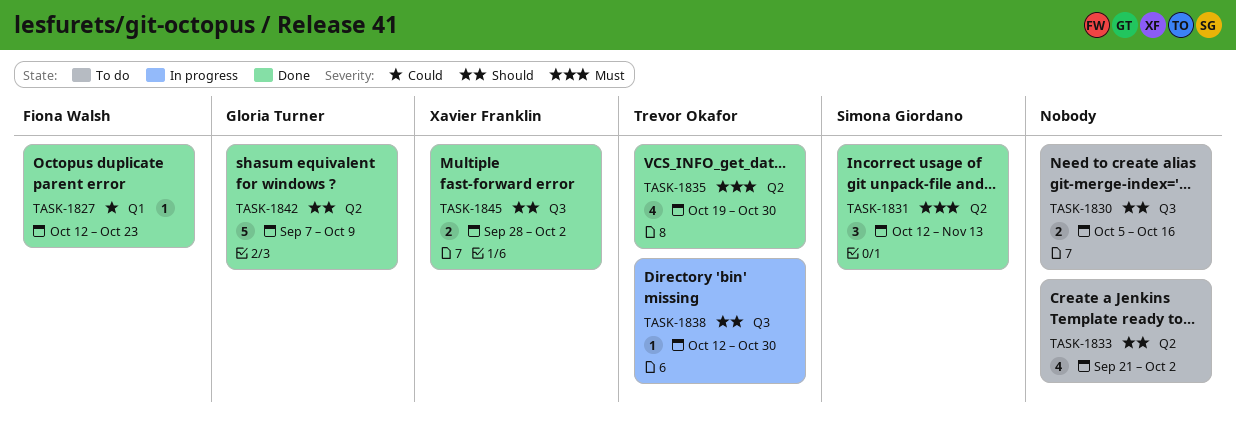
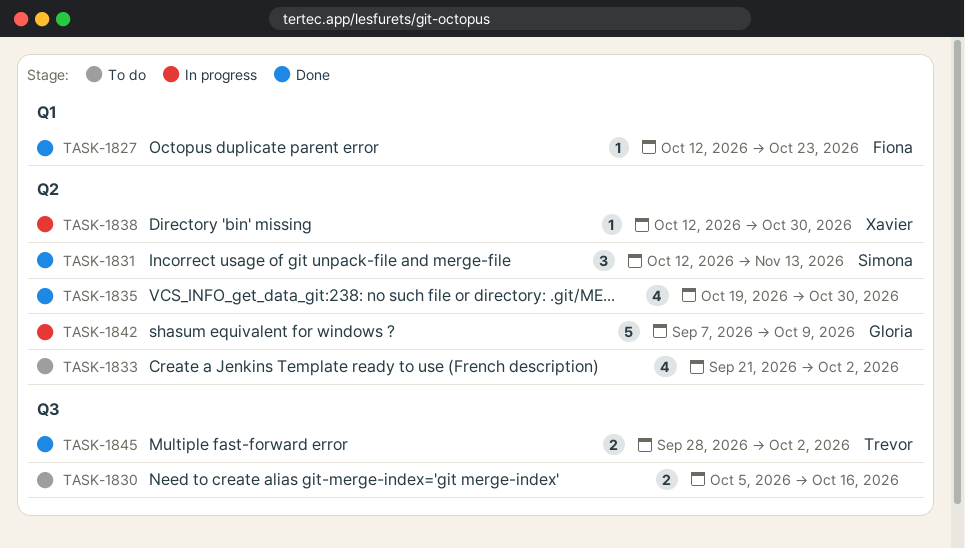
TASK-1835, owner: Trevor Okafor -> none
TASK-1838, owner: Trevor Okafor -> Xavier Franklin
TASK-1838, label: Q3 -> Q2
TASK-1842, status: Done -> In progress
TASK-1845, owner: Xavier Franklin -> Trevor Okafor

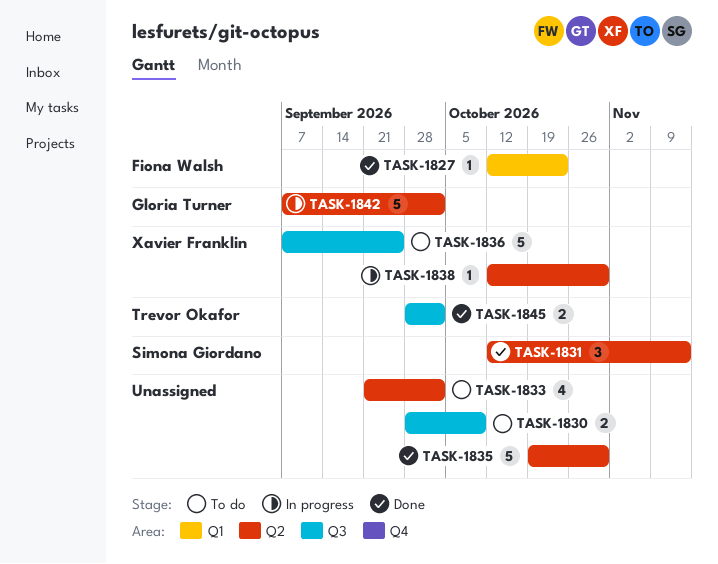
TASK-1830, start: Oct 5 -> Sep 28
TASK-1830, due: Oct 16 -> Oct 9
TASK-1835, estimate: 4 -> 5
TASK-1836: none -> present
TASK-1842, due: Oct 9 -> Oct 2

